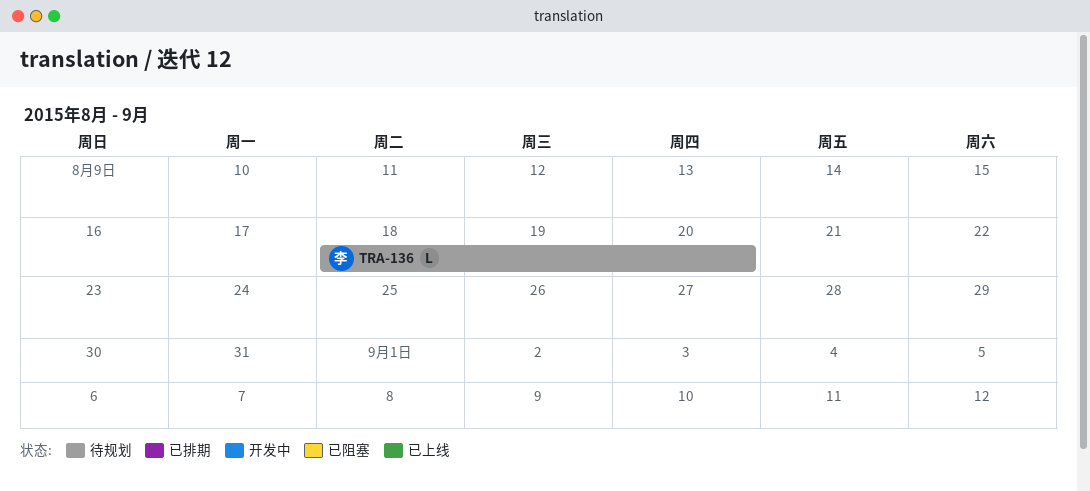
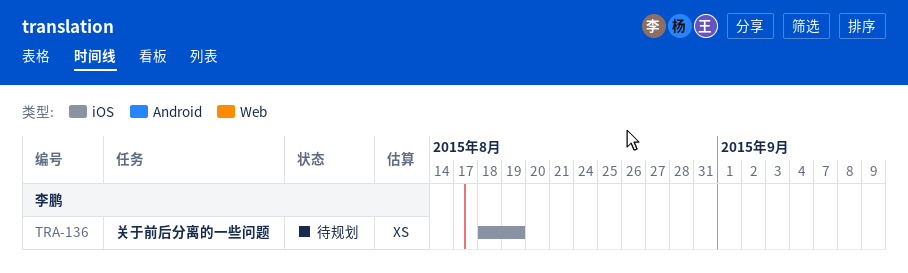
TRA-136, estimate: L -> XS
TRA-136, due: Aug 20 -> Aug 19

